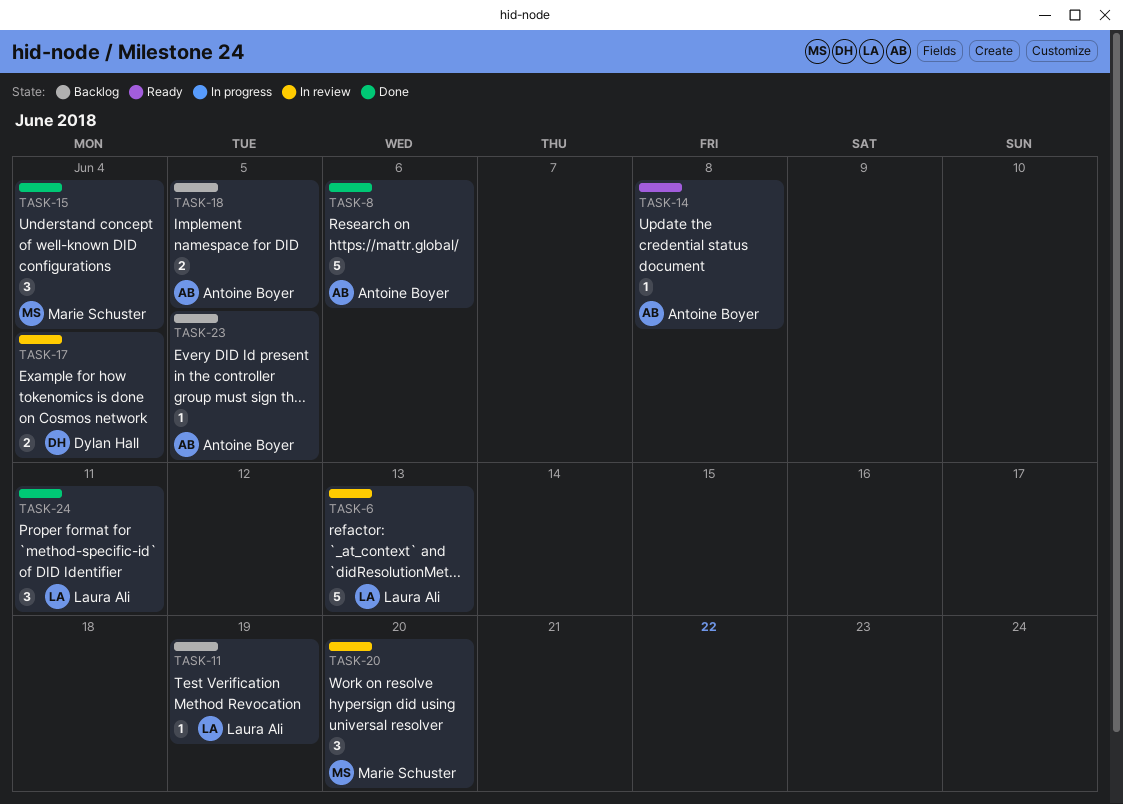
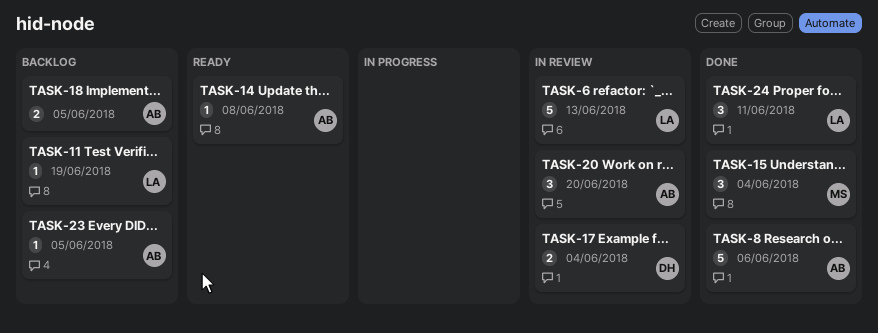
TASK-20, owner: Marie Schuster -> Antoine Boyer

